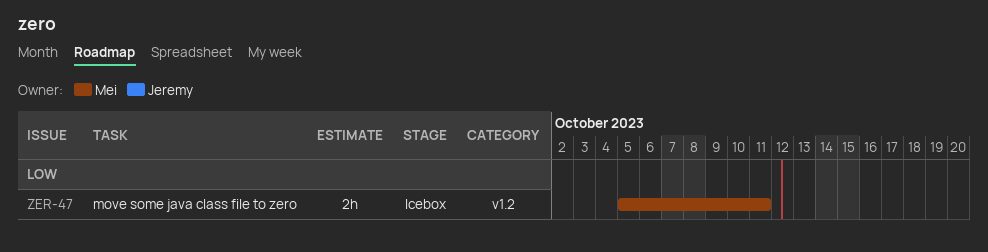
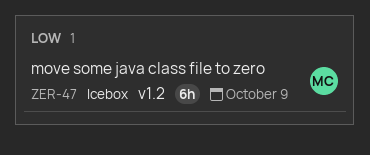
ZER-47, estimate: 2h -> 6h
ZER-47, due: Oct 11 -> Oct 9

